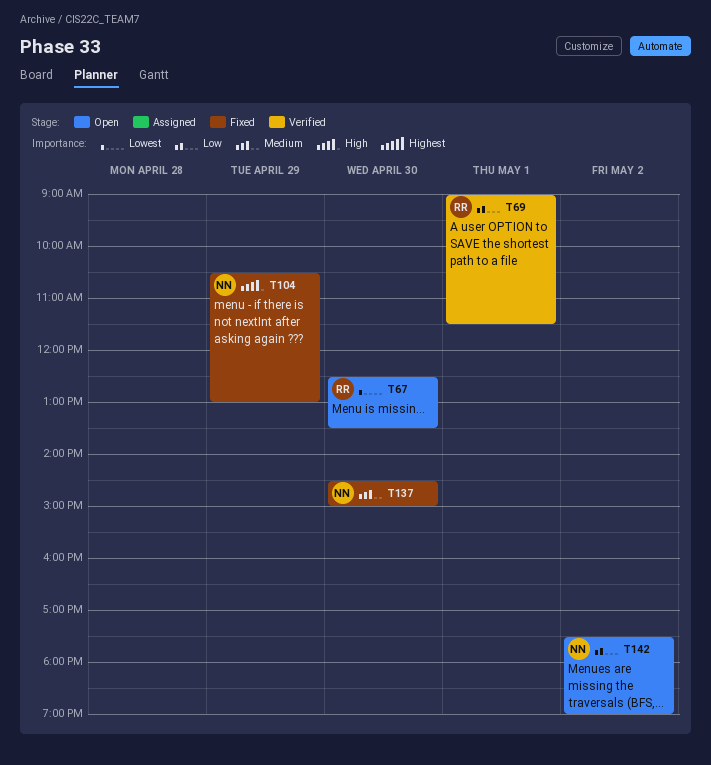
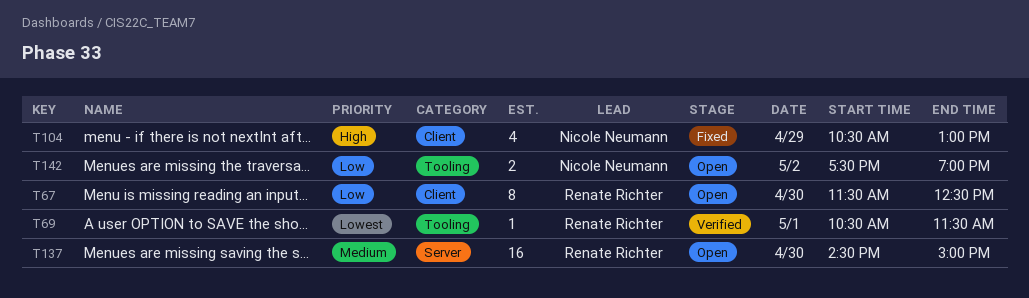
T67, priority: Lowest -> Low
T67, begins: 12:30 -> 11:30
T67, ends: 13:30 -> 12:30
T69, priority: Low -> Lowest
T69, begins: 09:00 -> 10:30
T137, status: Fixed -> Open
T137, owner: Nicole Neumann -> Renate Richter

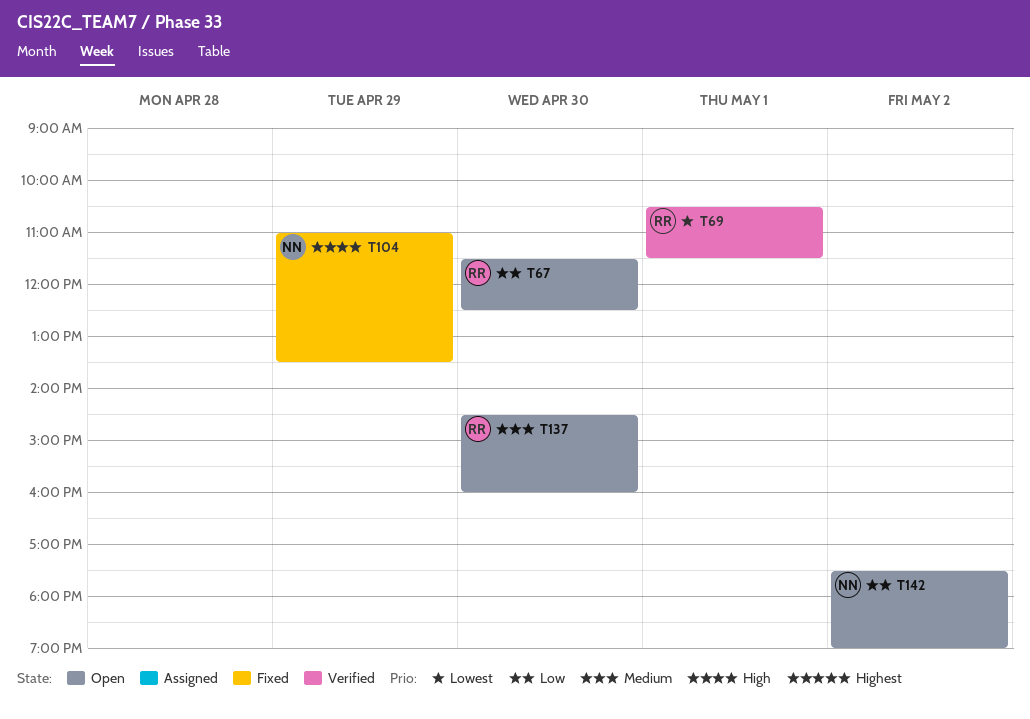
T104, begins: 10:30 -> 11:00
T104, ends: 13:00 -> 13:30
T137, ends: 15:00 -> 16:00

